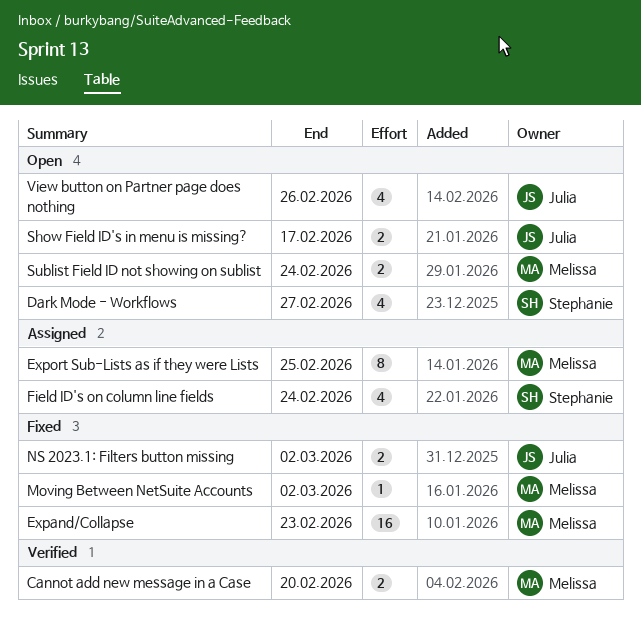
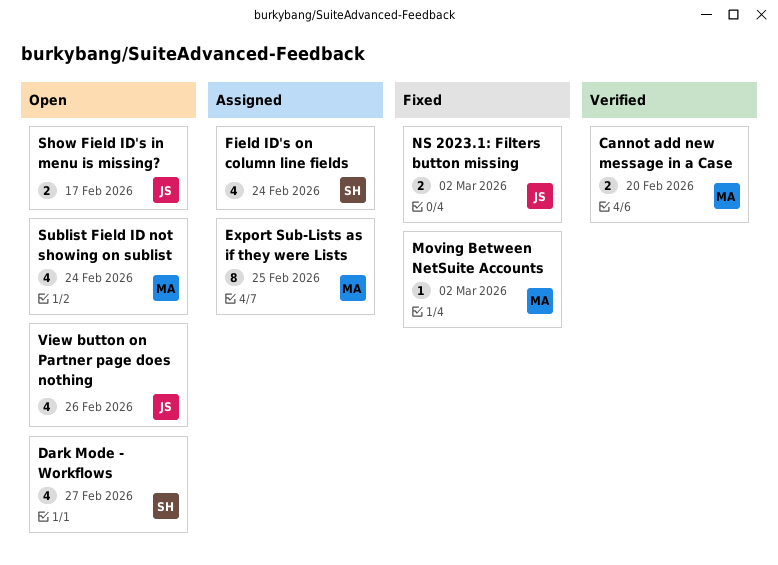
Expand/Collapse: present -> none
Sublist Field ID not showing on sublist, estimate: 2 -> 4

